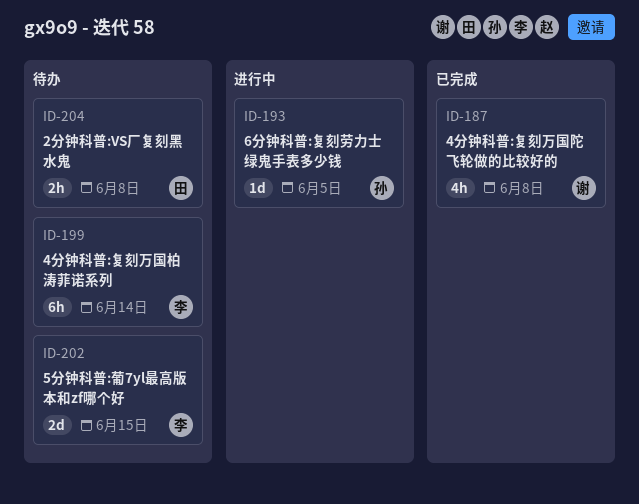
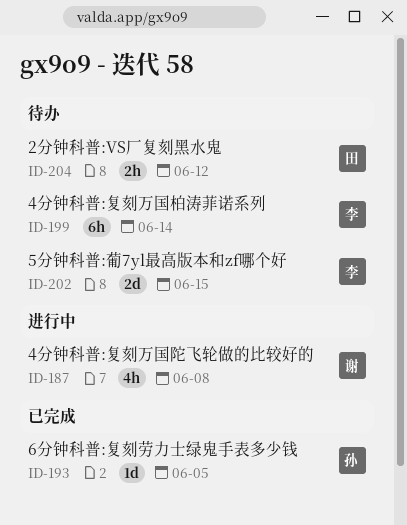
ID-187, status: 已完成 -> 进行中
ID-193, status: 进行中 -> 已完成
ID-204, due: Jun 8 -> Jun 12

